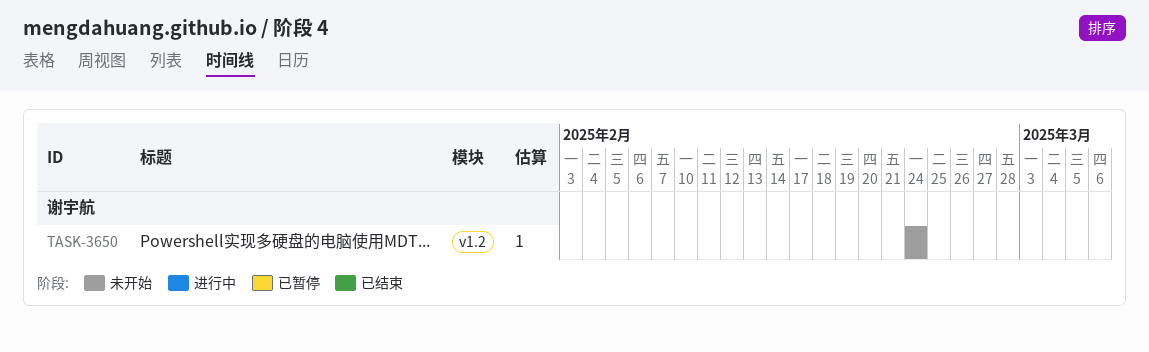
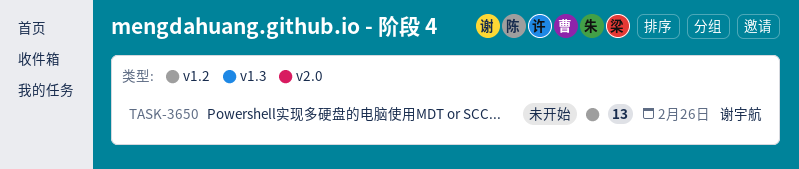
TASK-3650, estimate: 1 -> 13
TASK-3650, due: Feb 24 -> Feb 26

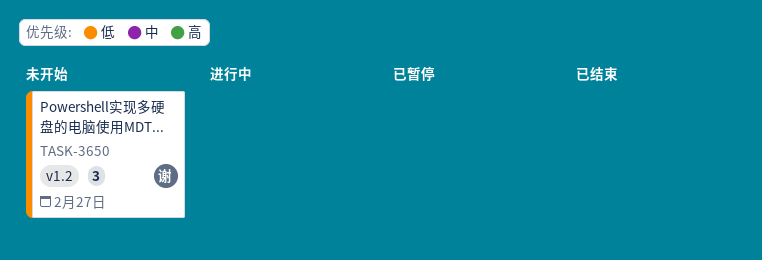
TASK-3650, estimate: 13 -> 3
TASK-3650, due: Feb 26 -> Feb 27

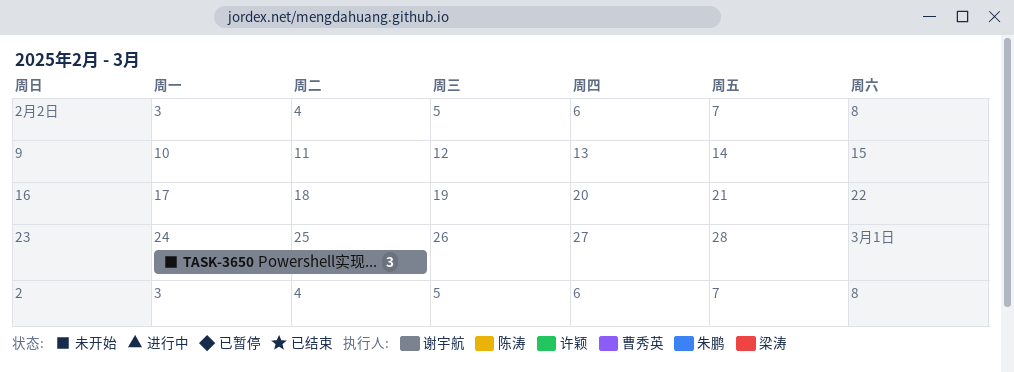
TASK-3650, due: Feb 27 -> Feb 25

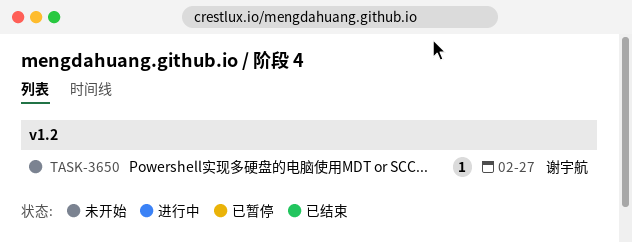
TASK-3650, estimate: 3 -> 1
TASK-3650, due: Feb 25 -> Feb 27

